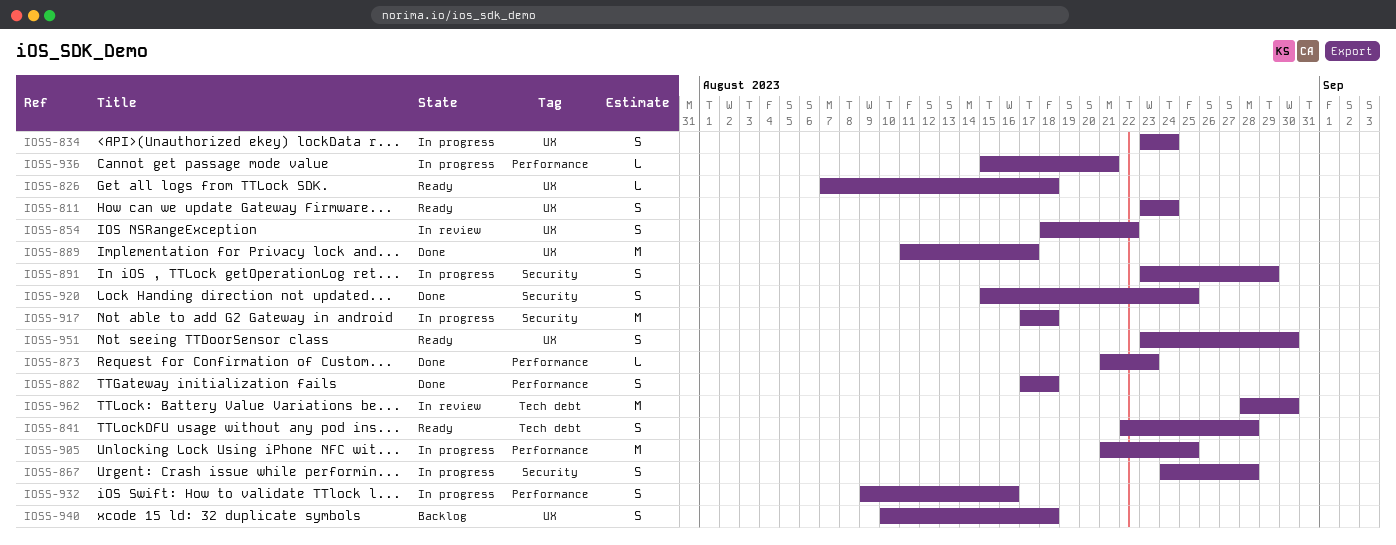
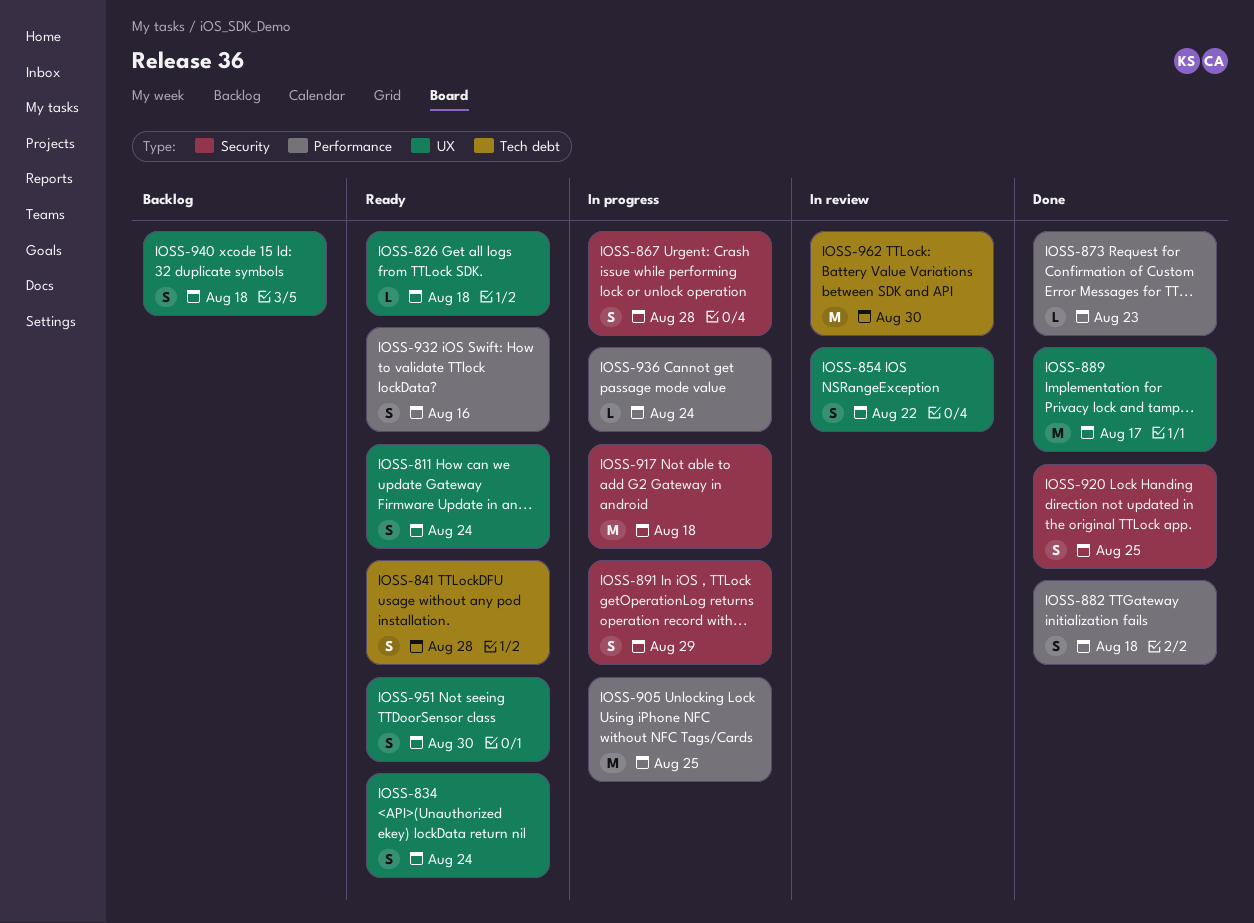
IOSS-834, status: In progress -> Ready
IOSS-932, status: In progress -> Ready
IOSS-936, due: Aug 21 -> Aug 24

